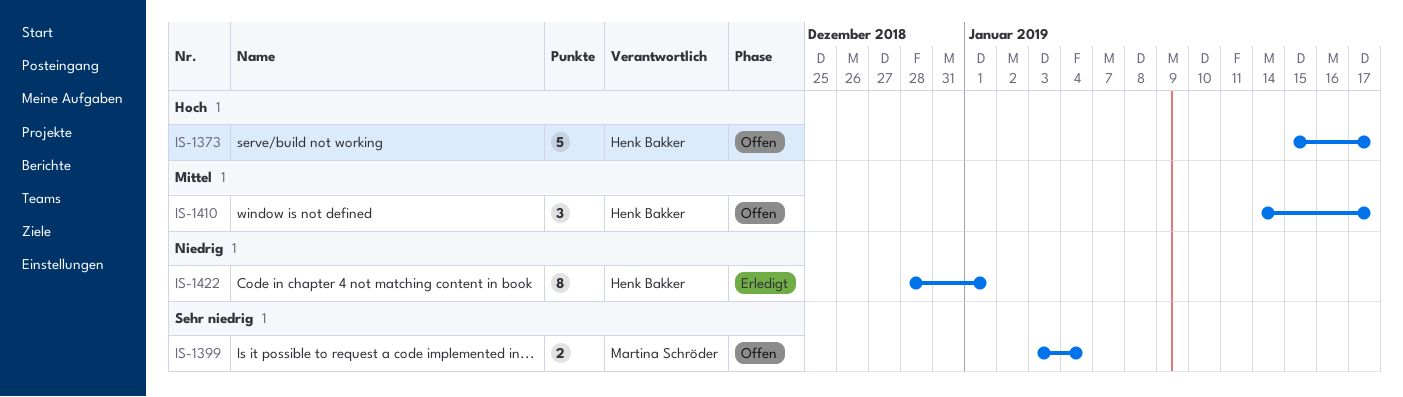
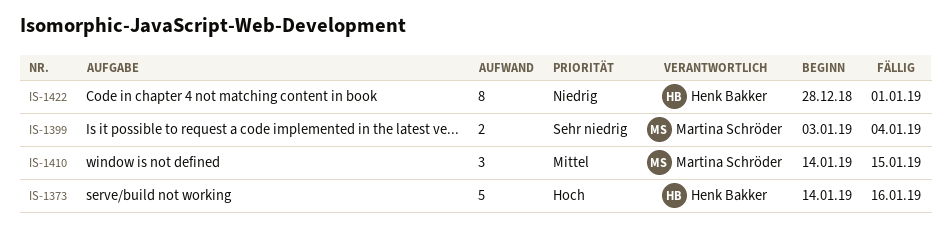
IS-1373, start: Jan 15 -> Jan 14
IS-1373, due: Jan 17 -> Jan 16
IS-1410, owner: Henk Bakker -> Martina Schröder
IS-1410, due: Jan 17 -> Jan 15

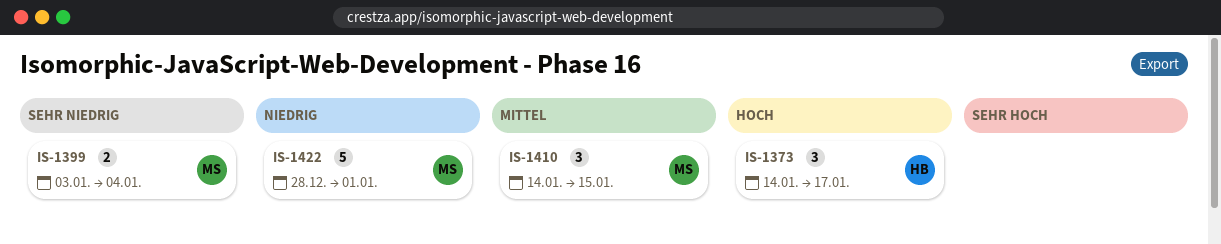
IS-1373, estimate: 5 -> 3
IS-1373, due: Jan 16 -> Jan 17
IS-1422, owner: Henk Bakker -> Martina Schröder
IS-1422, estimate: 8 -> 5

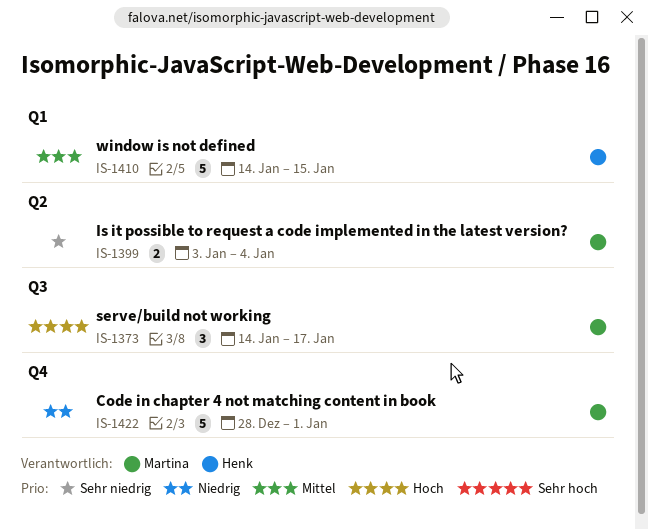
IS-1373, owner: Henk -> Martina
IS-1410, owner: Martina -> Henk
IS-1410, estimate: 3 -> 5

